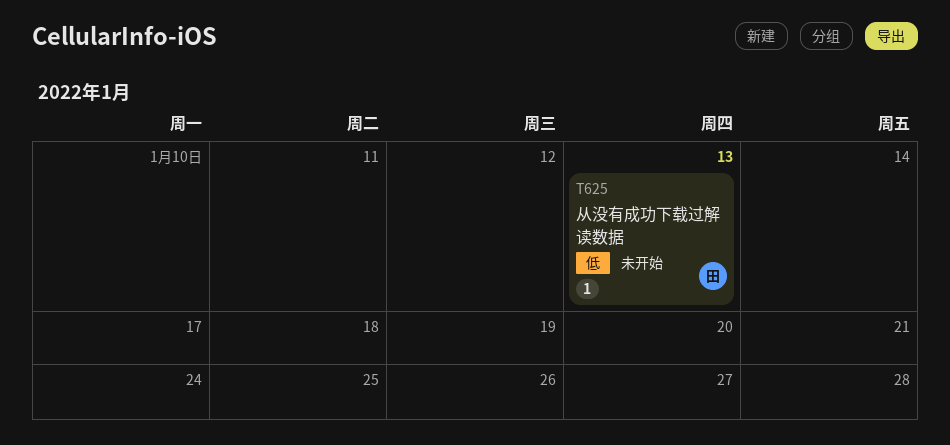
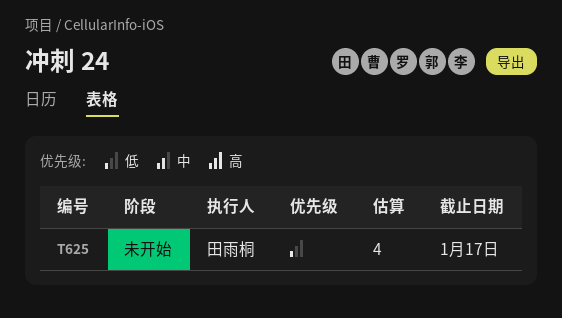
T625, estimate: 1 -> 4
T625, due: Jan 13 -> Jan 17

